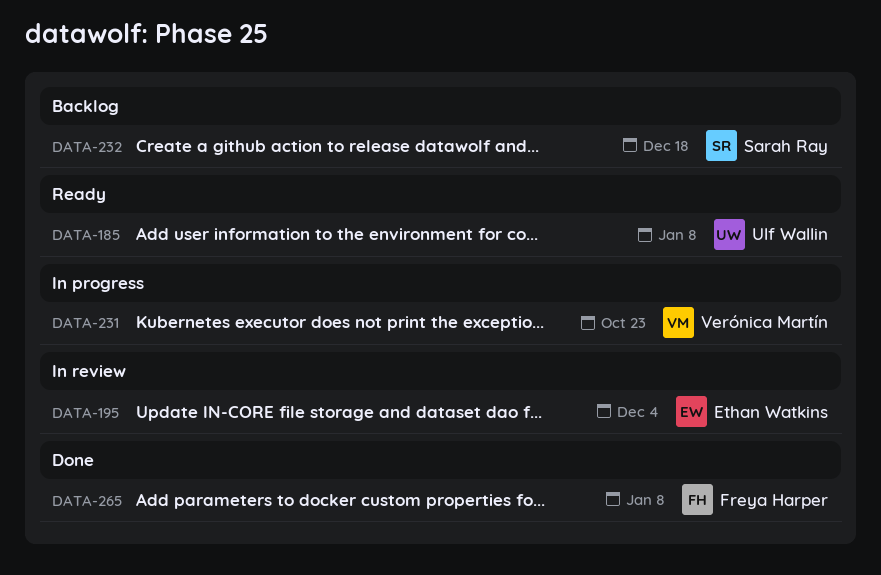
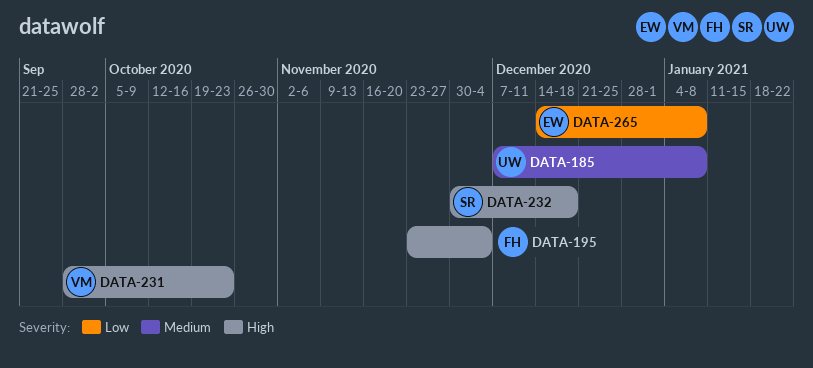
DATA-195, owner: Ethan Watkins -> Freya Harper
DATA-265, owner: Freya Harper -> Ethan Watkins

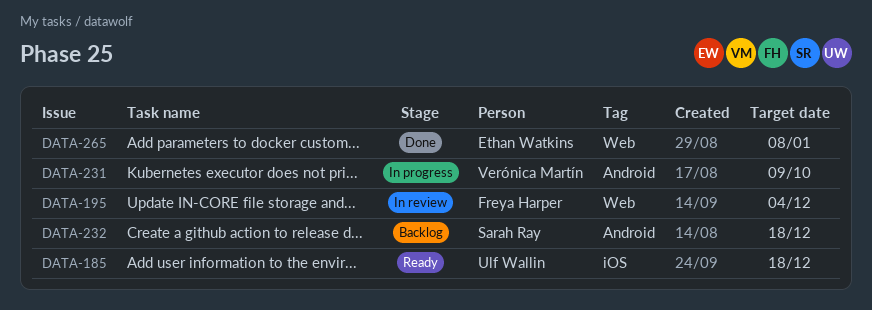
DATA-185, due: Jan 8 -> Dec 18
DATA-231, due: Oct 23 -> Oct 9

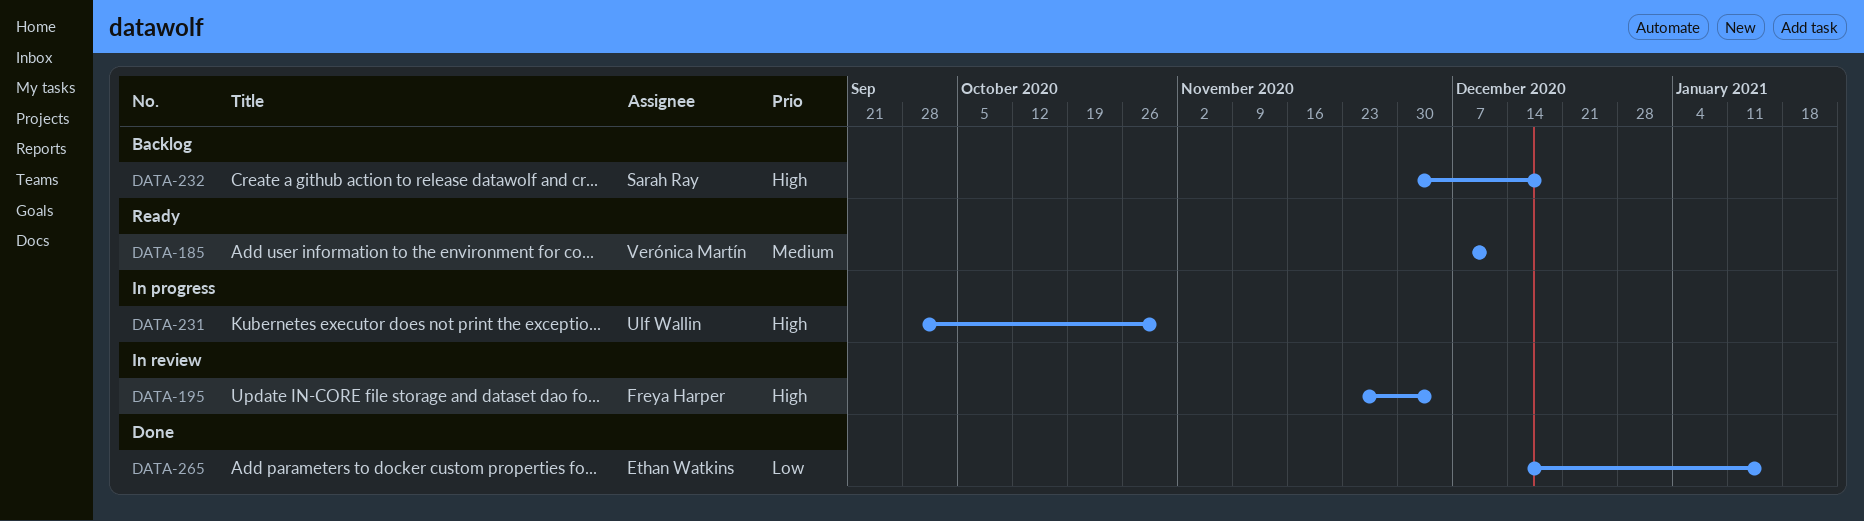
DATA-185, owner: Ulf Wallin -> Verónica Martín
DATA-185, due: Dec 18 -> Dec 11
DATA-231, owner: Verónica Martín -> Ulf Wallin
DATA-231, due: Oct 9 -> Oct 30
DATA-265, due: Jan 8 -> Jan 15

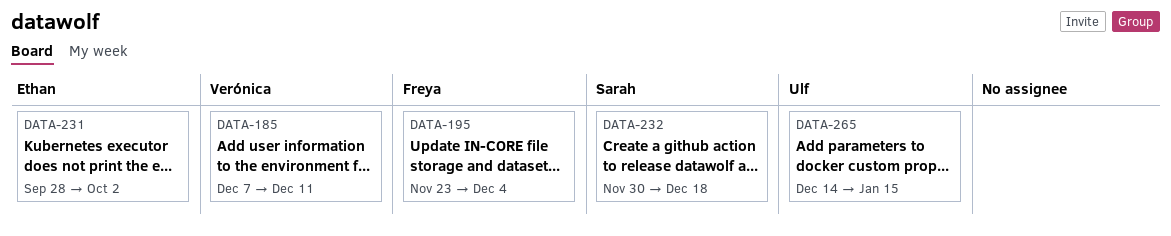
DATA-231, owner: Ulf Wallin -> Ethan Watkins
DATA-231, due: Oct 30 -> Oct 2
DATA-265, owner: Ethan Watkins -> Ulf Wallin

